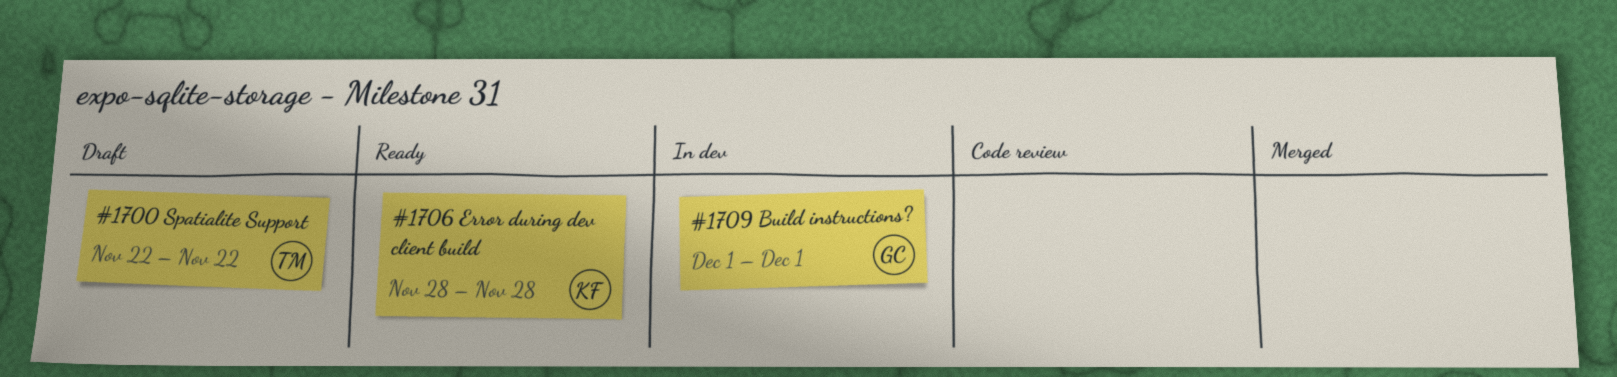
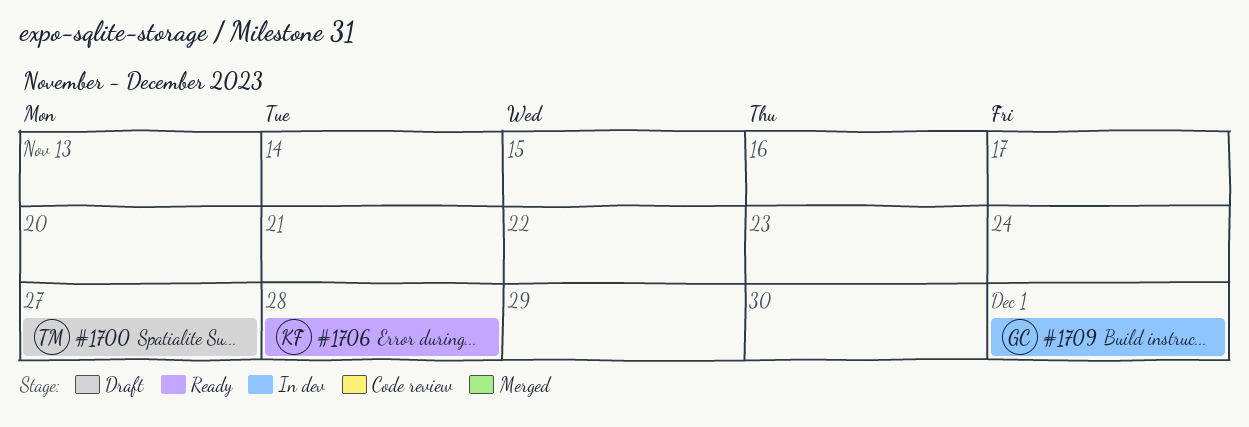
#1700, start: Nov 22 -> Nov 27
#1700, due: Nov 22 -> Nov 27

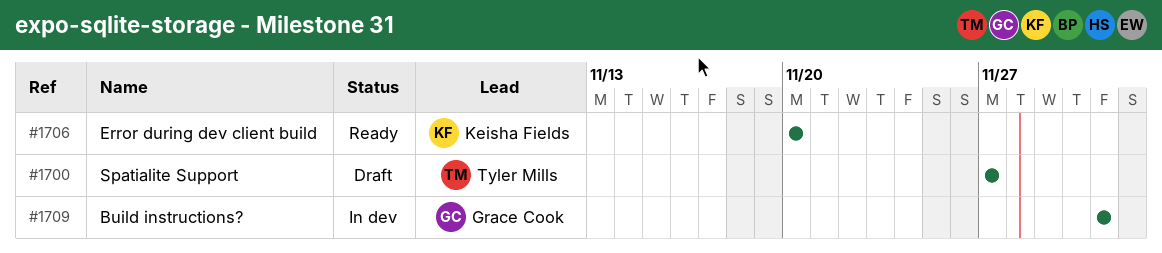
#1706, start: Nov 28 -> Nov 20
#1706, due: Nov 28 -> Nov 20

